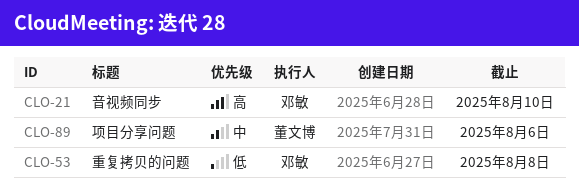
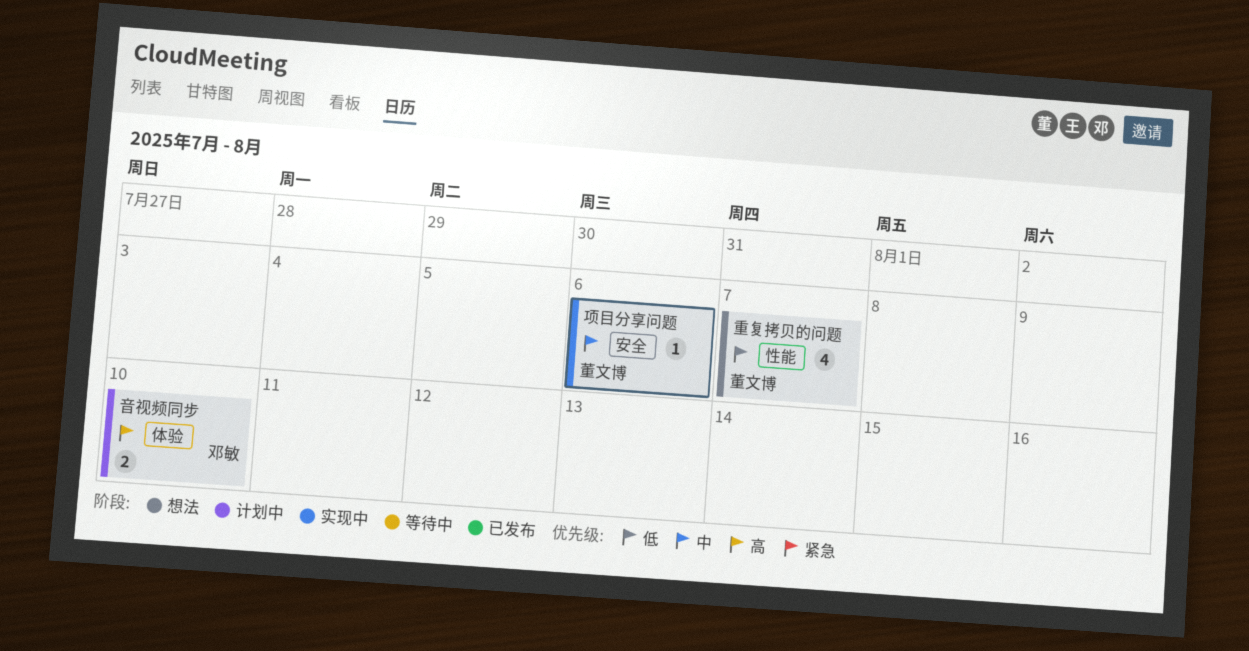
重复拷贝的问题, owner: 邓敏 -> 董文博
重复拷贝的问题, due: Aug 8 -> Aug 7

